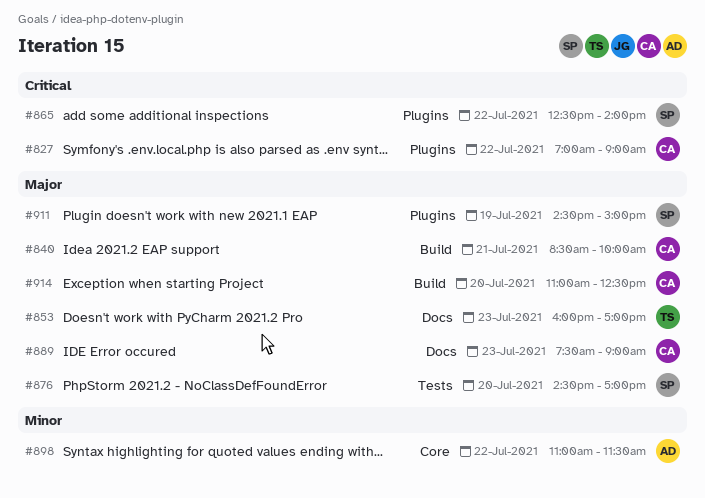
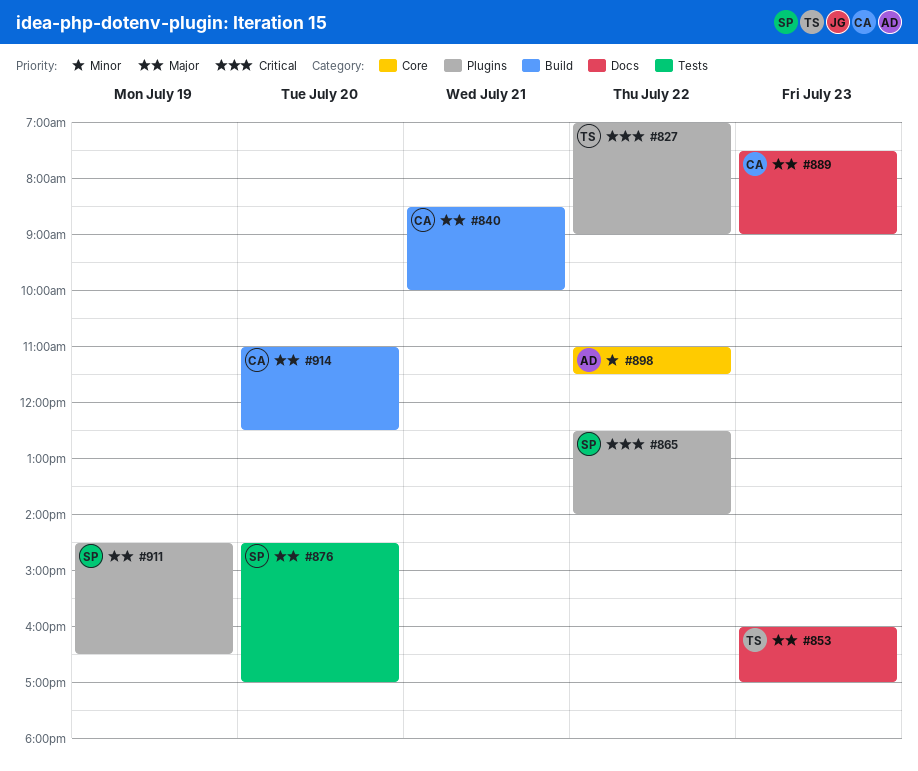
#827, owner: CA -> TS
#911, ends: 15:00 -> 16:30

